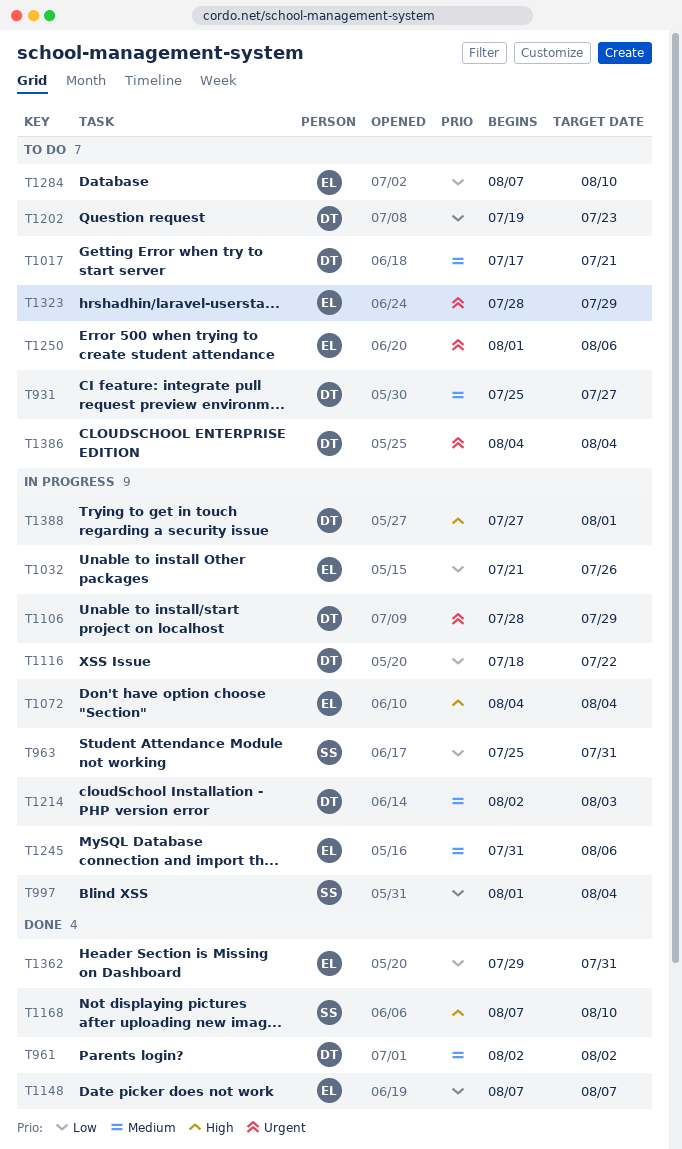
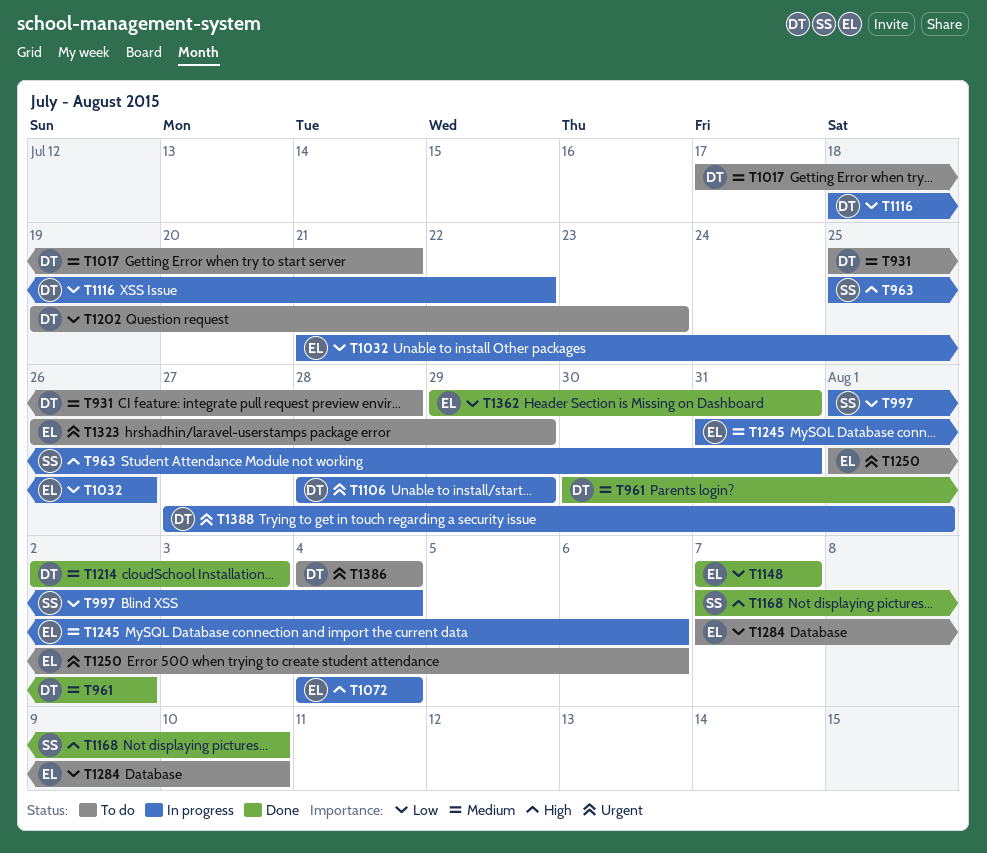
T931, due: Jul 27 -> Jul 28
T961, start: Aug 2 -> Jul 30
T963, priority: Low -> High
T1214, status: In progress -> Done
T1323, start: Jul 28 -> Jul 26
T1388, priority: High -> Urgent

